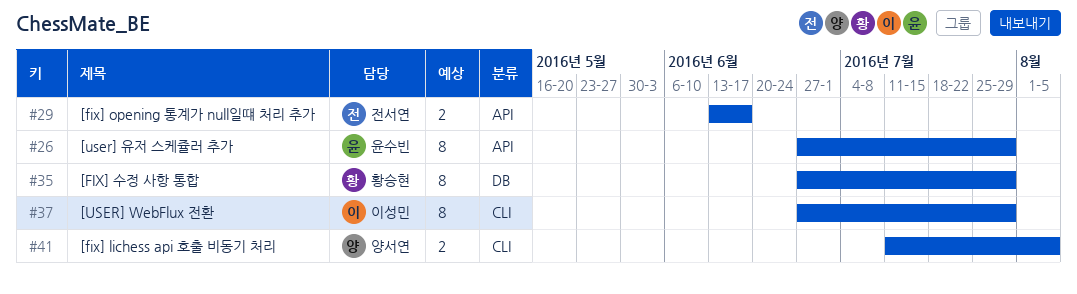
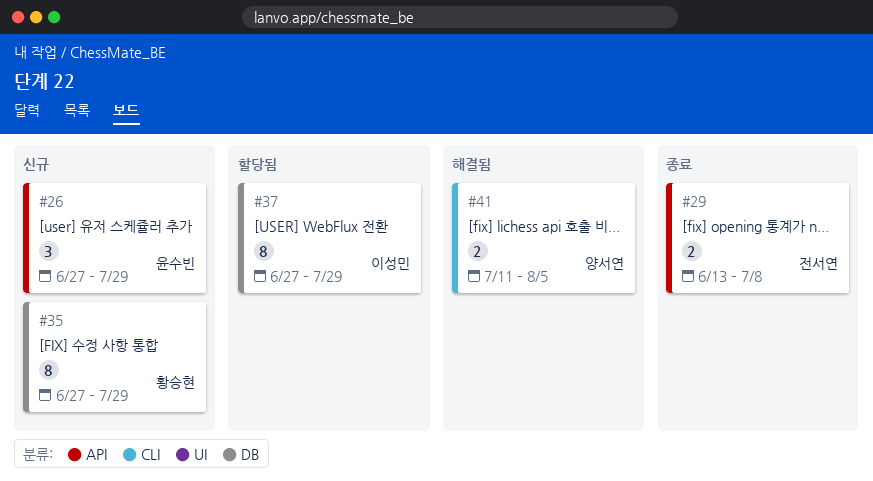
#26, estimate: 8 -> 3
#29, due: Jun 17 -> Jul 8
#37, label: CLI -> DB

